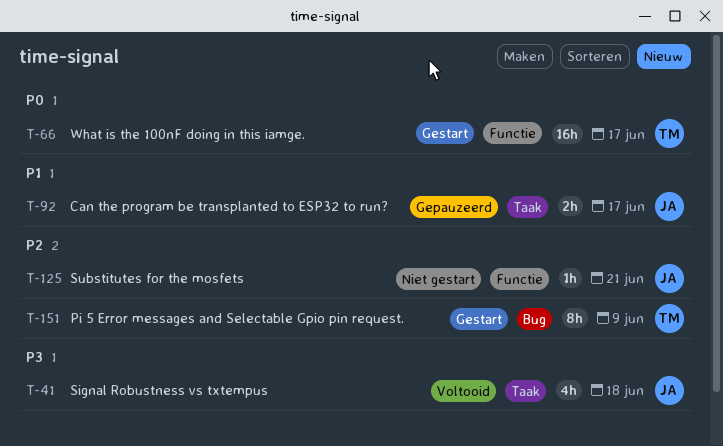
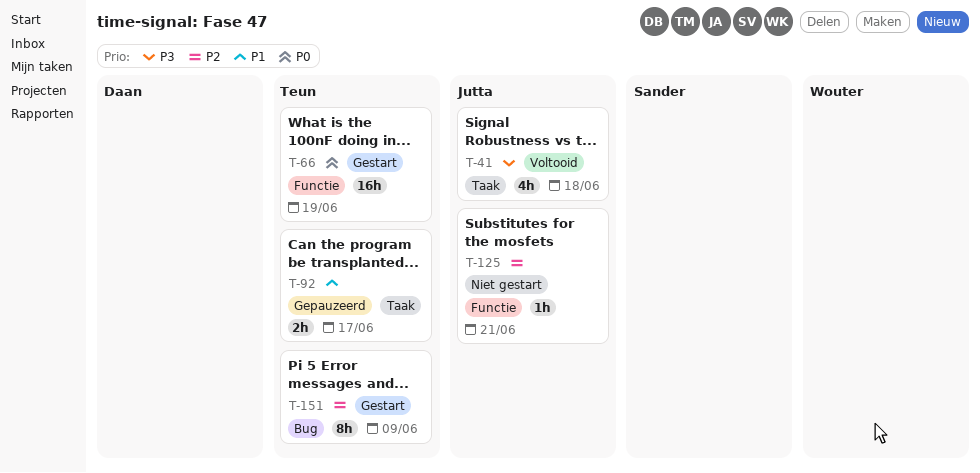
T-66, due: Jun 17 -> Jun 19
T-92, owner: Jutta -> Teun

